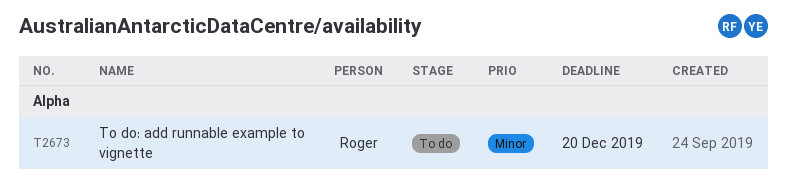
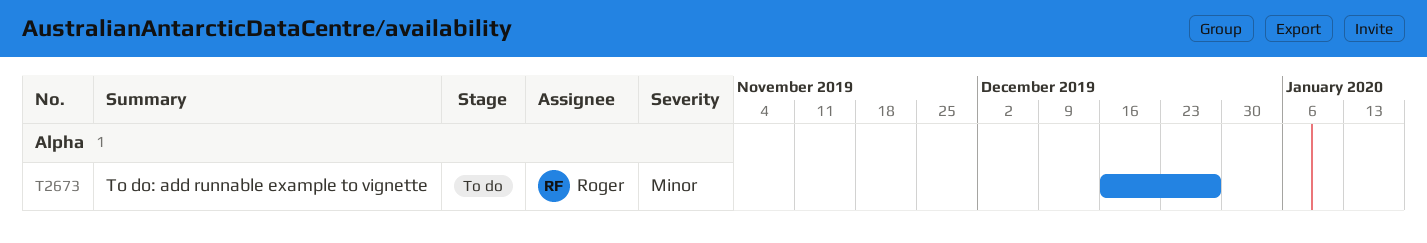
T2673, due: Dec 20 -> Dec 27

